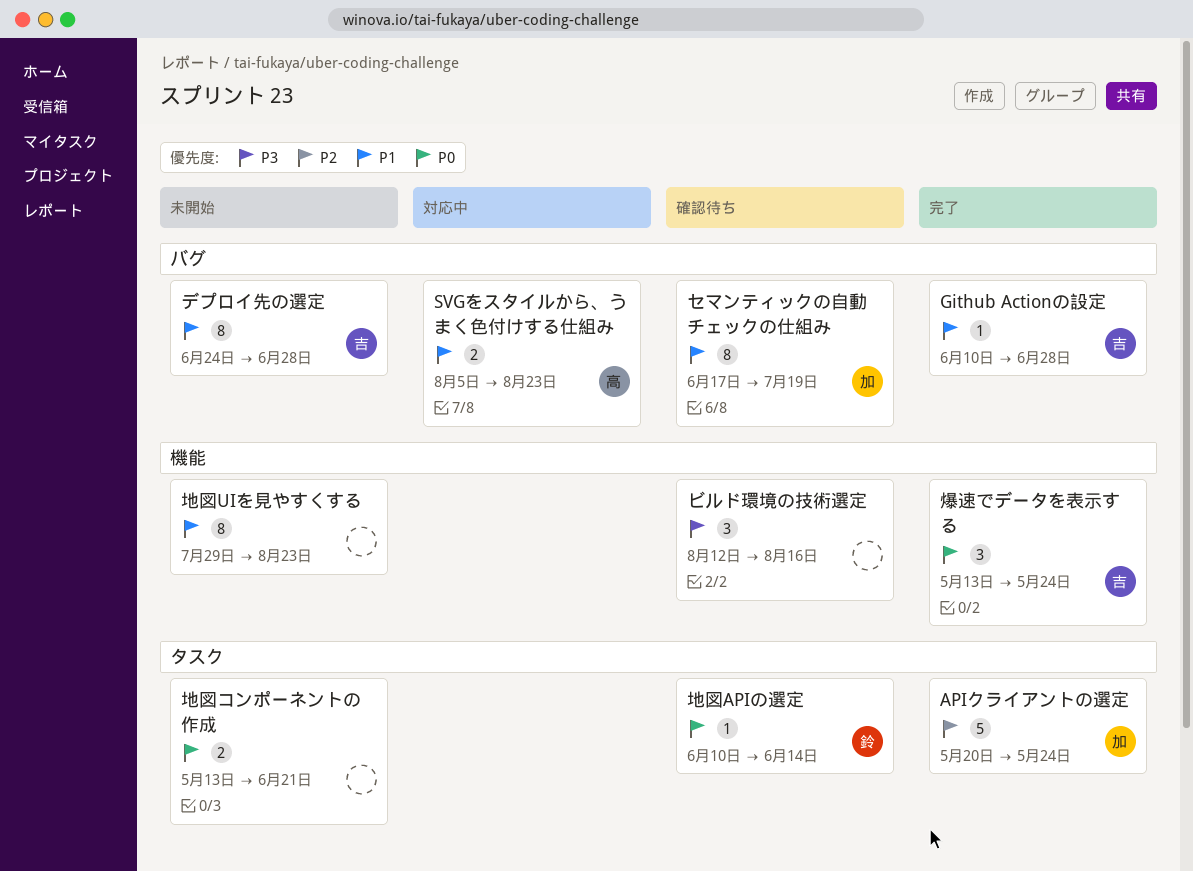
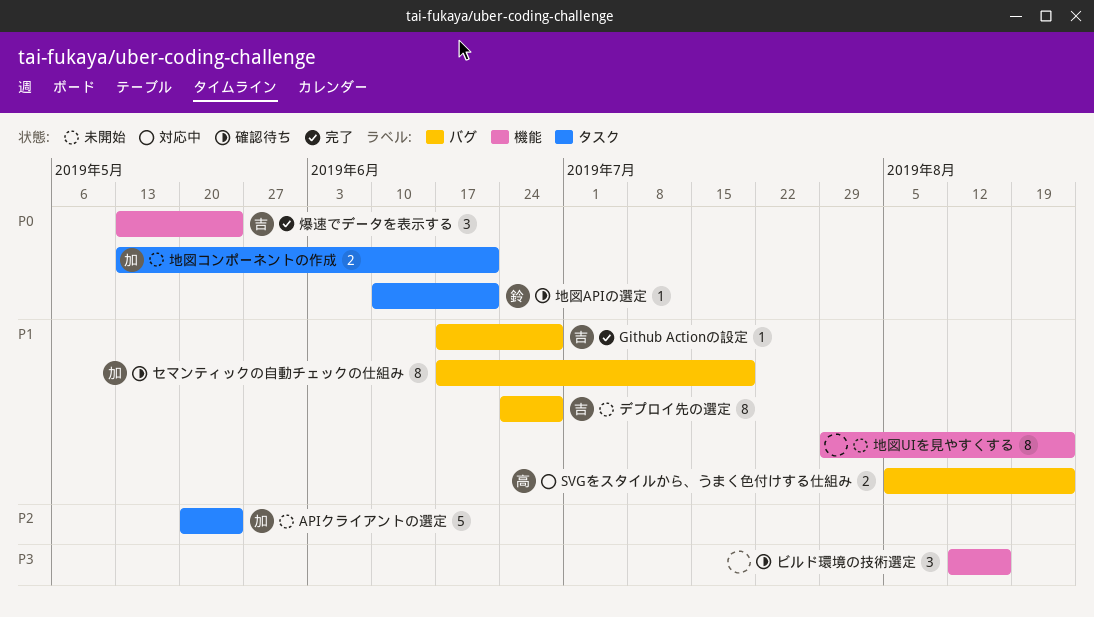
APIクライアントの選定, status: 完了 -> 未開始
Github Actionの設定, start: Jun 10 -> Jun 17
地図APIの選定, due: Jun 14 -> Jun 21
地図コンポーネントの作成, owner: none -> 加

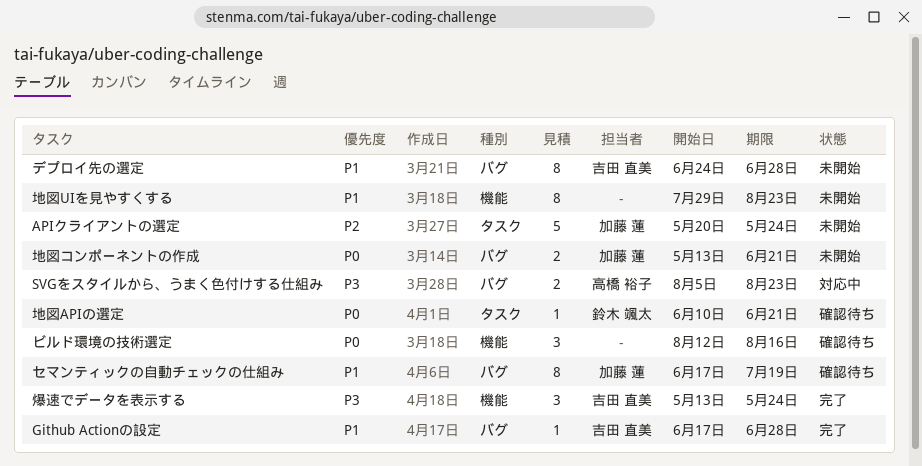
SVGをスタイルから、うまく色付けする仕組み, priority: P1 -> P3
ビルド環境の技術選定, priority: P3 -> P0
地図コンポーネントの作成, label: タスク -> バグ
爆速でデータを表示する, priority: P0 -> P3

